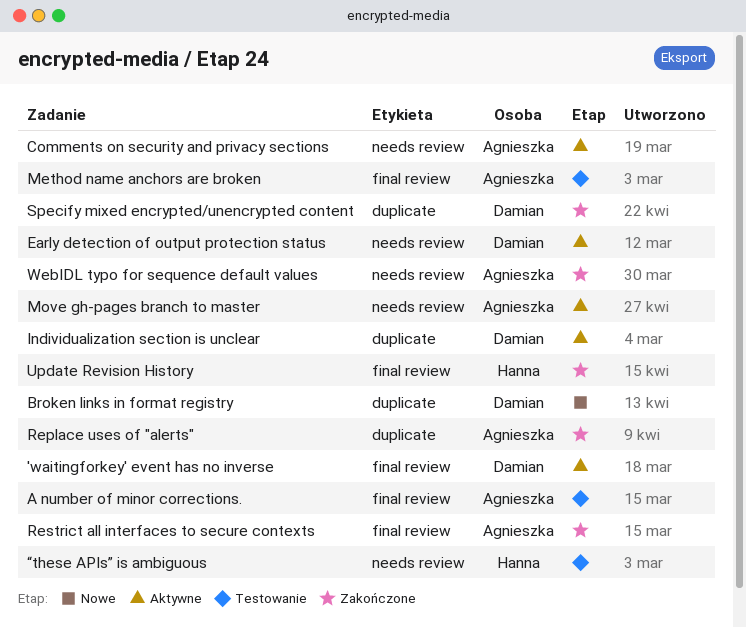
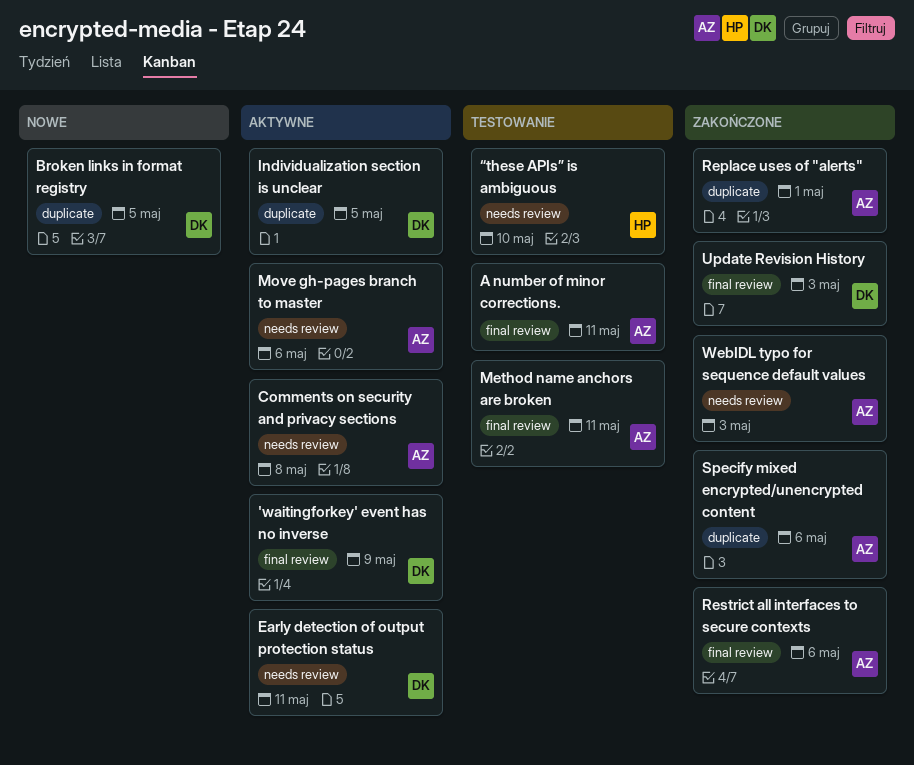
Specify mixed encrypted/unencrypted content, owner: Damian -> Agnieszka
Update Revision History, owner: Hanna -> Damian

